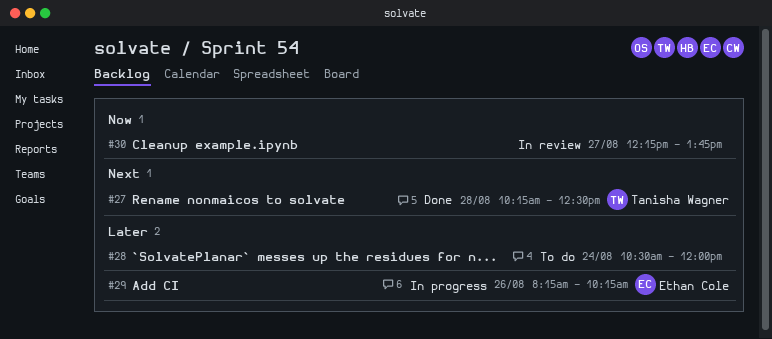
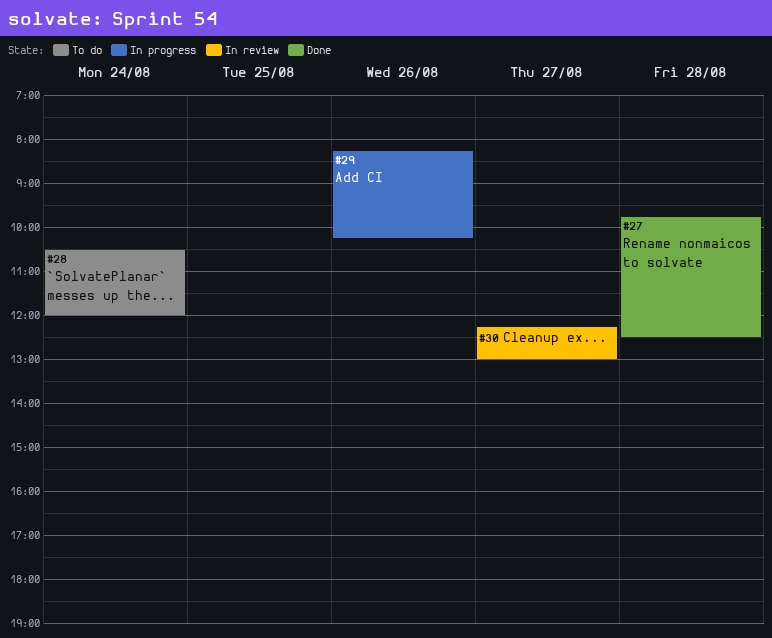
#27, begins: 10:15 -> 09:45
#30, ends: 13:45 -> 13:00

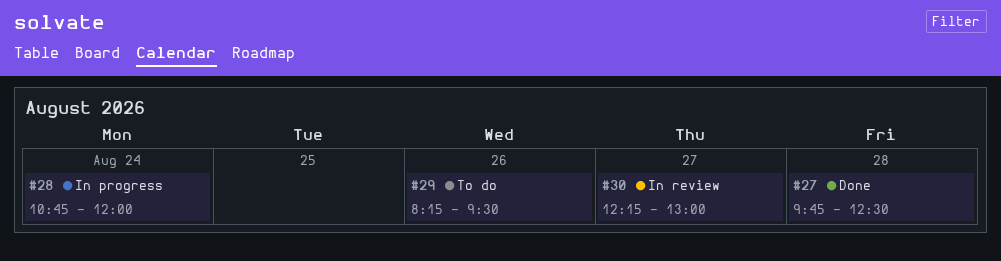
#28, status: To do -> In progress
#28, begins: 10:30 -> 10:45
#29, status: In progress -> To do
#29, ends: 10:15 -> 09:30

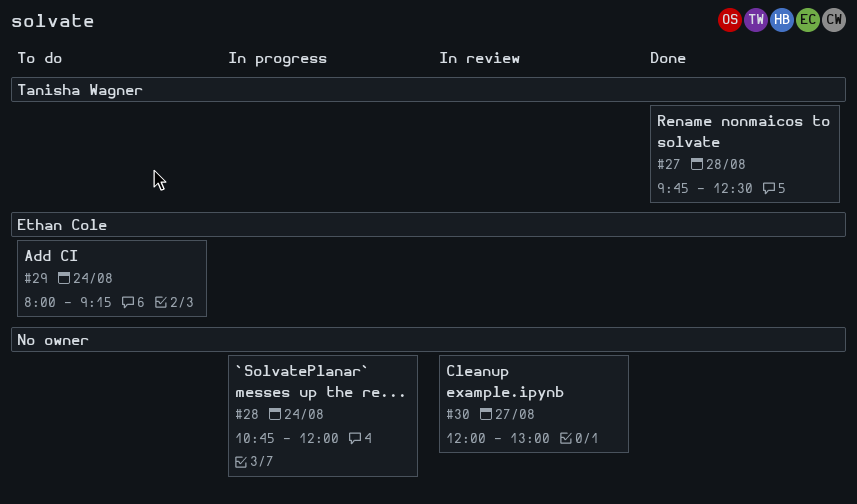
#29, day: Aug 26 -> Aug 24
#29, begins: 08:15 -> 08:00
#29, ends: 09:30 -> 09:15
#30, begins: 12:15 -> 12:00

